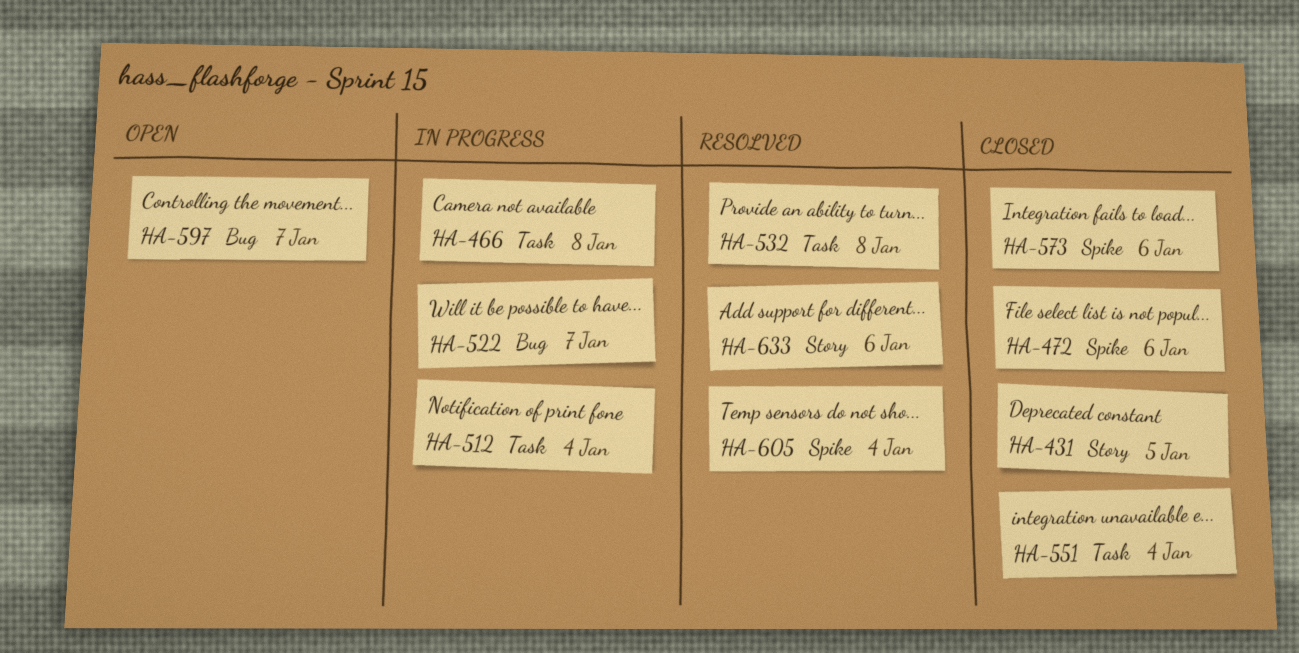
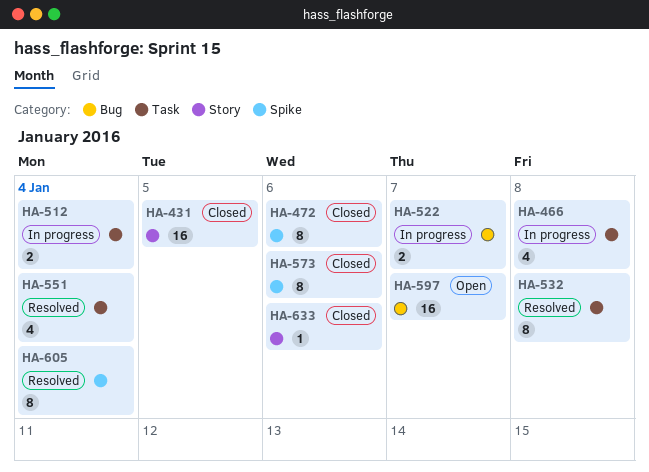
HA-551, status: Closed -> Resolved
HA-633, status: Resolved -> Closed

